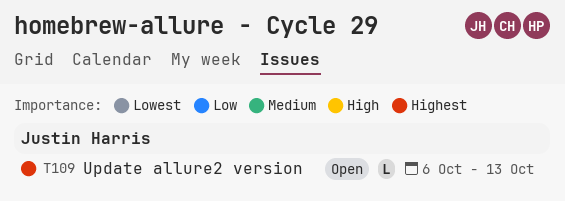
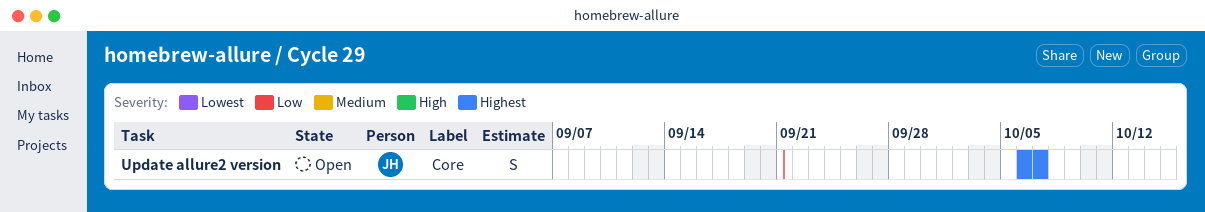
Update allure2 version, estimate: L -> S
Update allure2 version, due: Oct 13 -> Oct 7

